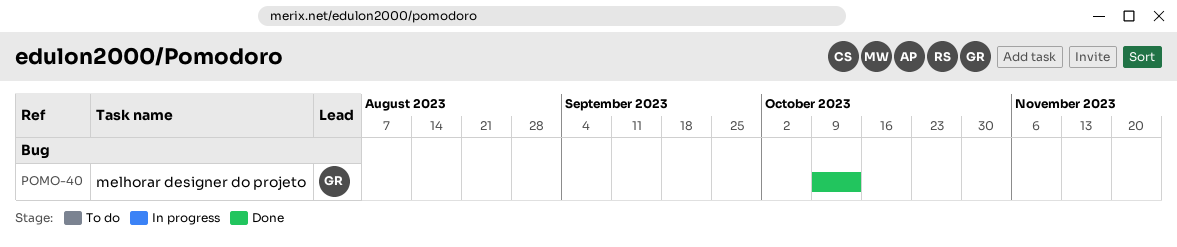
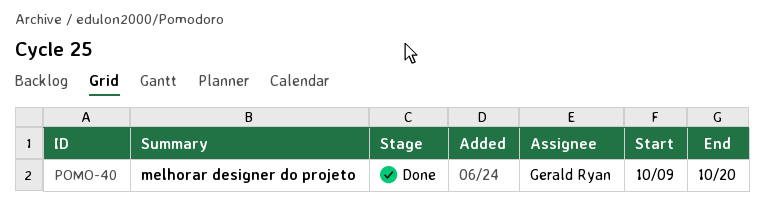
POMO-40, due: Oct 13 -> Oct 20

